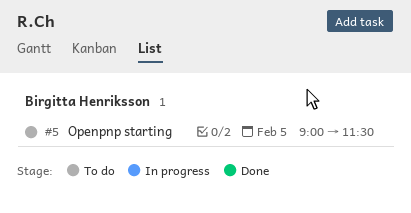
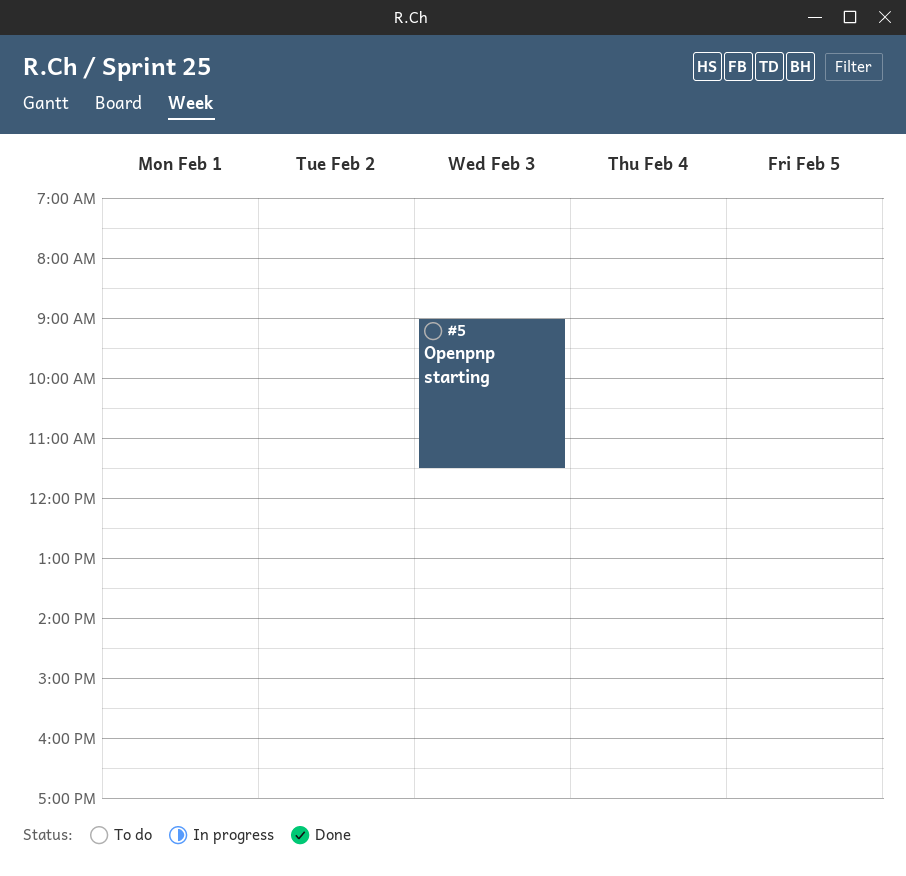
#5, day: Feb 5 -> Feb 3

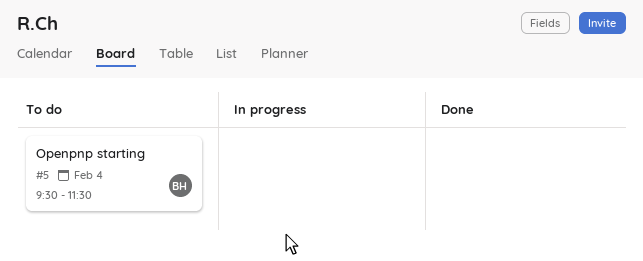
#5, day: Feb 3 -> Feb 4
#5, begins: 09:00 -> 09:30

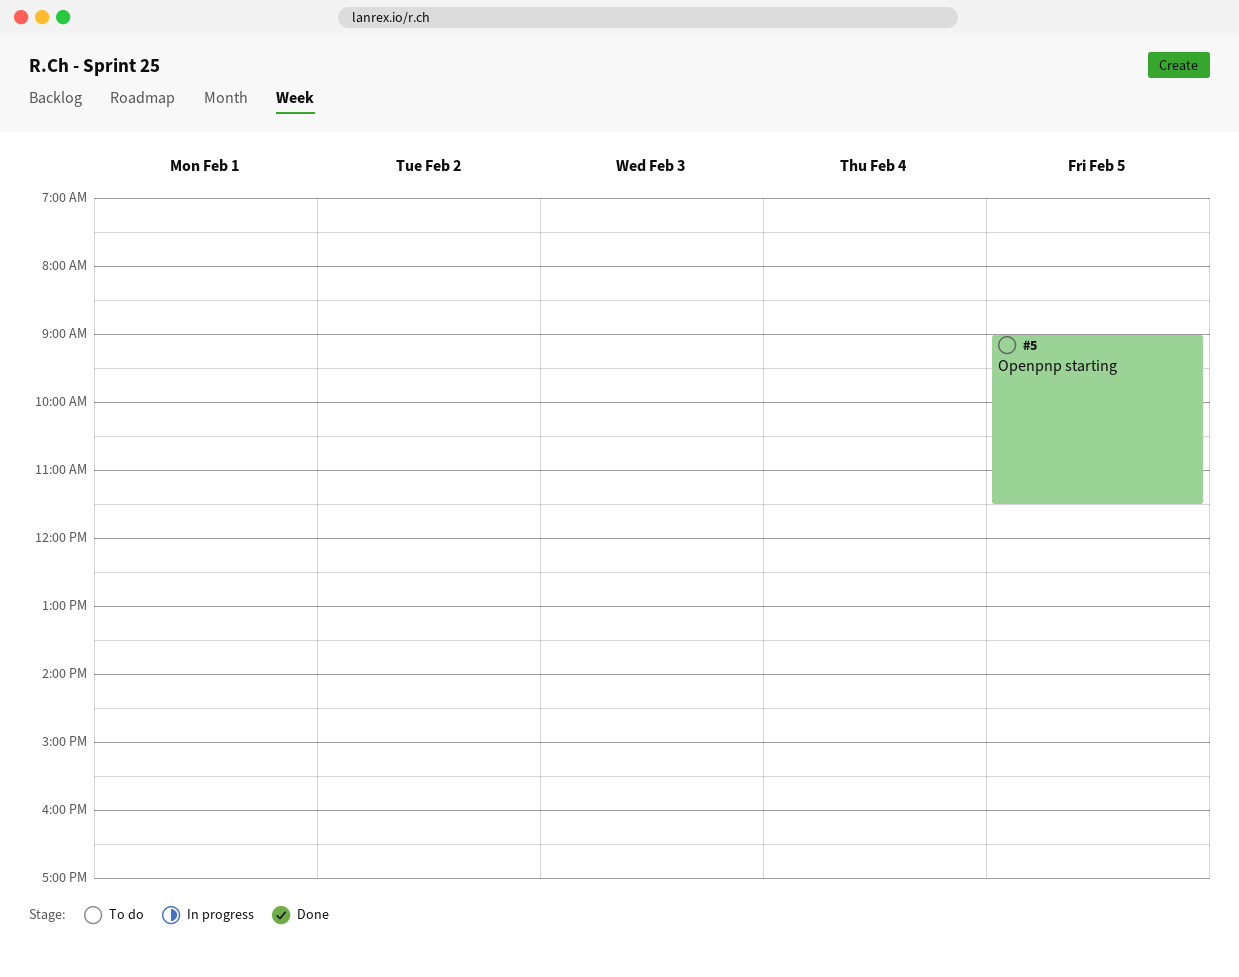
#5, day: Feb 4 -> Feb 5
#5, begins: 09:30 -> 09:00

